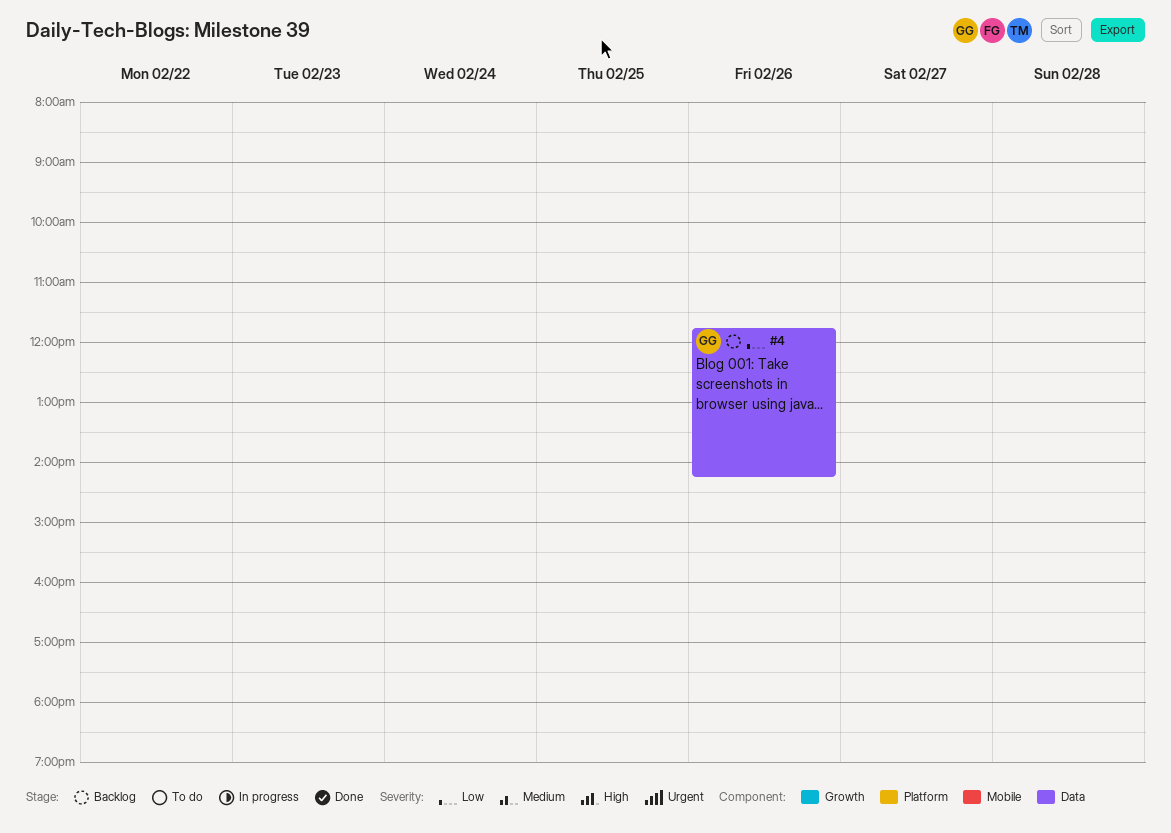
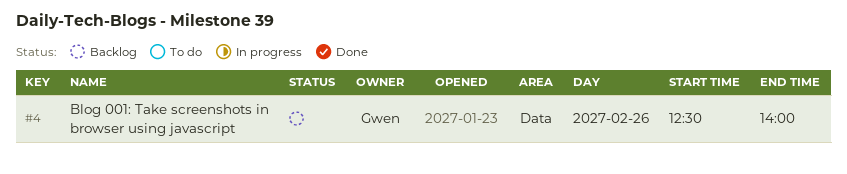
#4, begins: 11:45 -> 12:30
#4, ends: 14:15 -> 14:00

